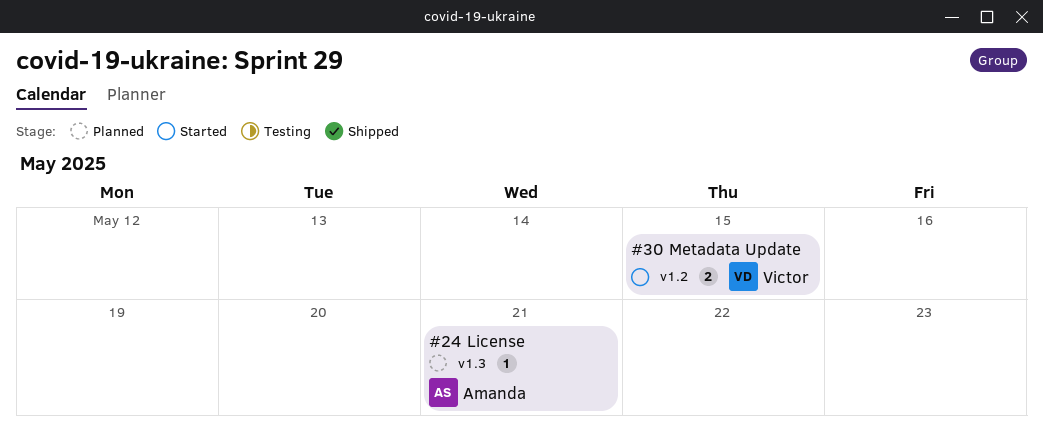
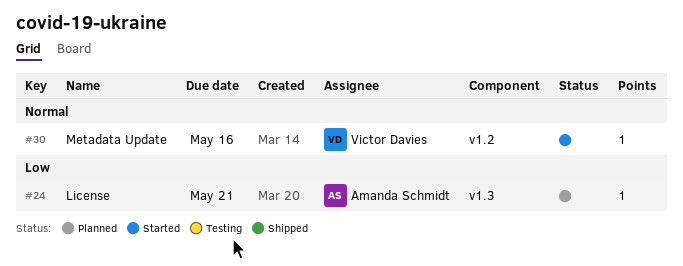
#30, estimate: 2 -> 1
#30, due: May 15 -> May 16

